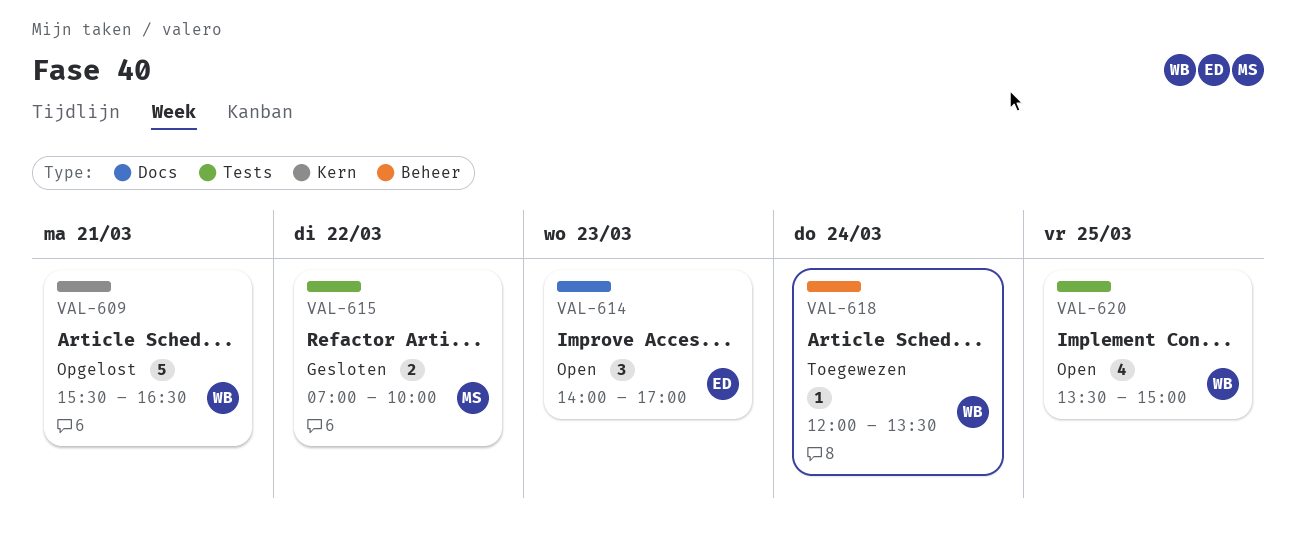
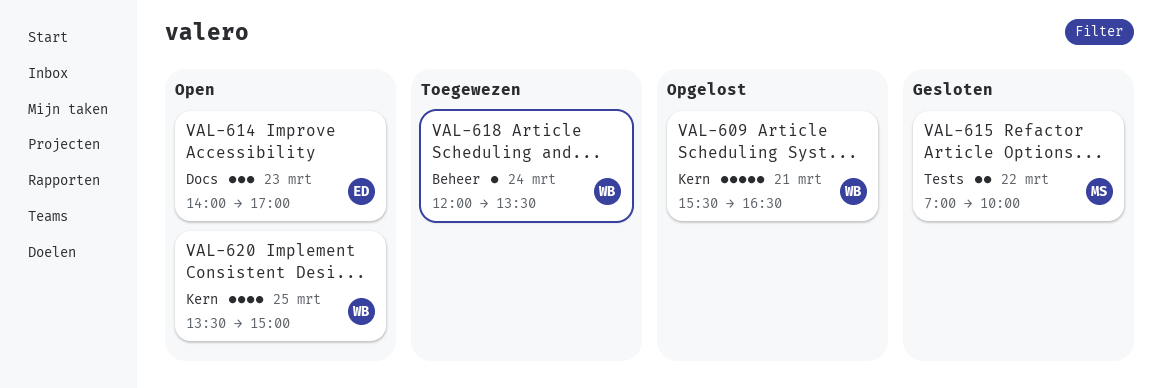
VAL-620, label: Tests -> Kern

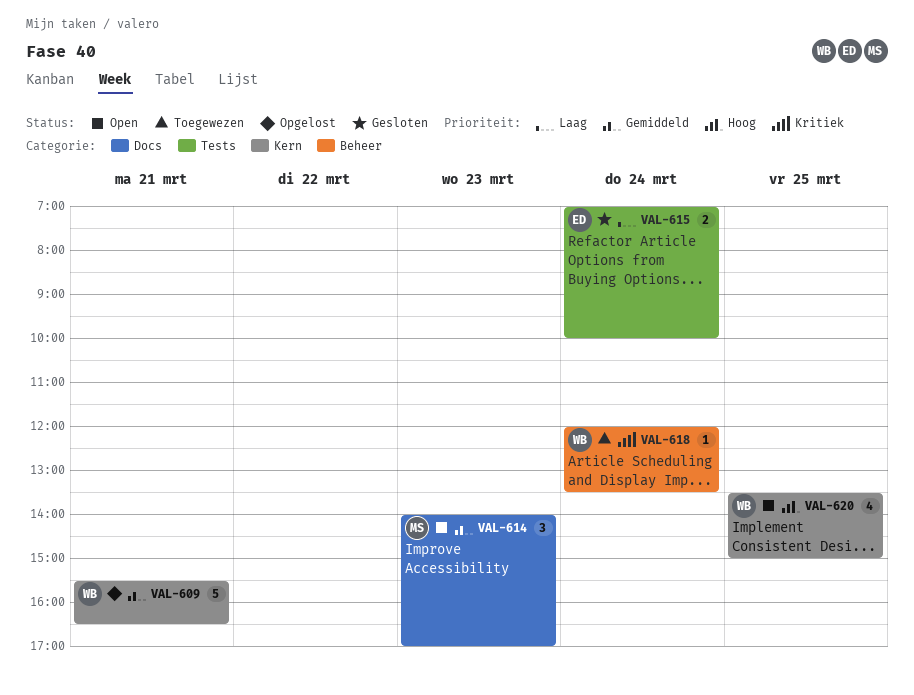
VAL-614, owner: ED -> MS
VAL-615, owner: MS -> ED
VAL-615, day: Mar 22 -> Mar 24

